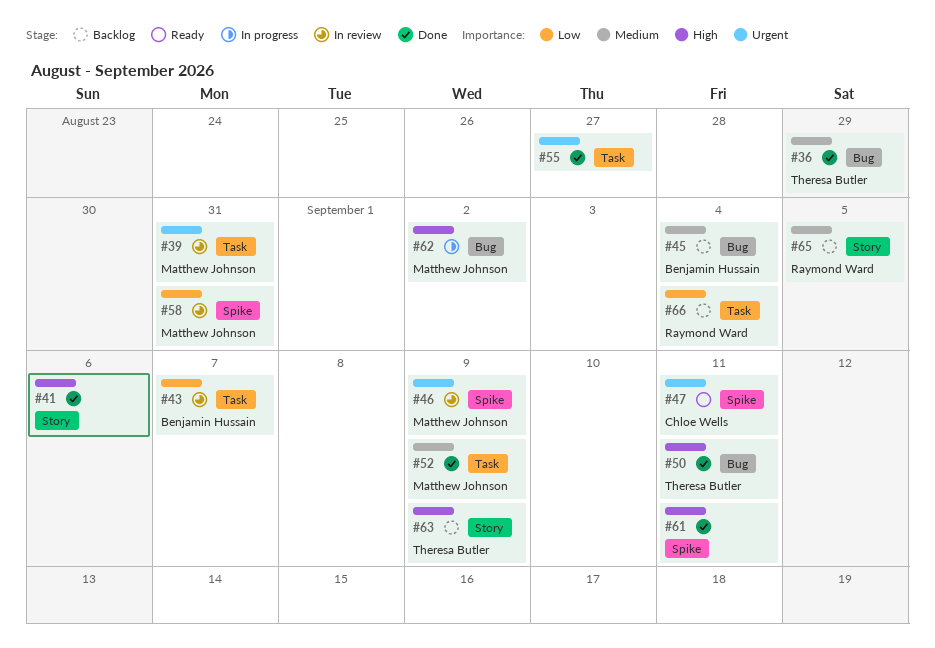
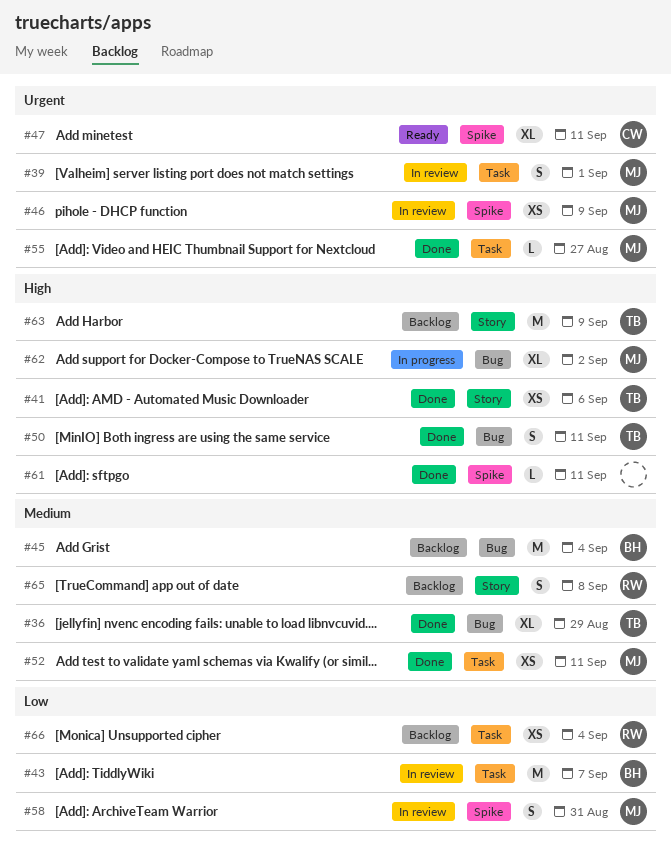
#39, due: Aug 31 -> Sep 1
#41, owner: none -> Theresa Butler
#52, due: Sep 9 -> Sep 11
#55, owner: none -> Matthew Johnson
#65, due: Sep 5 -> Sep 8

